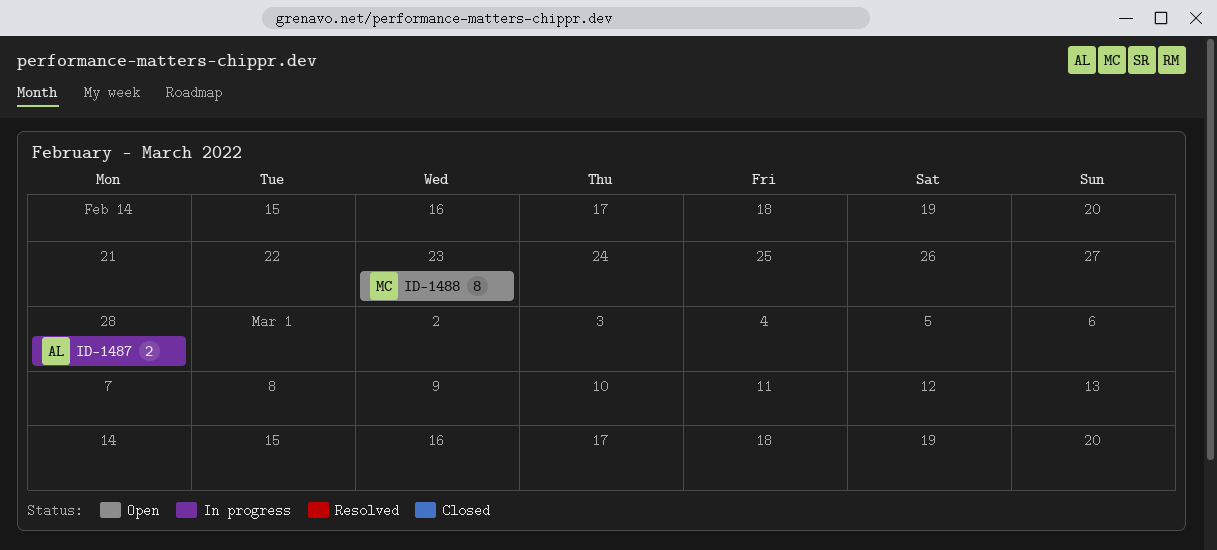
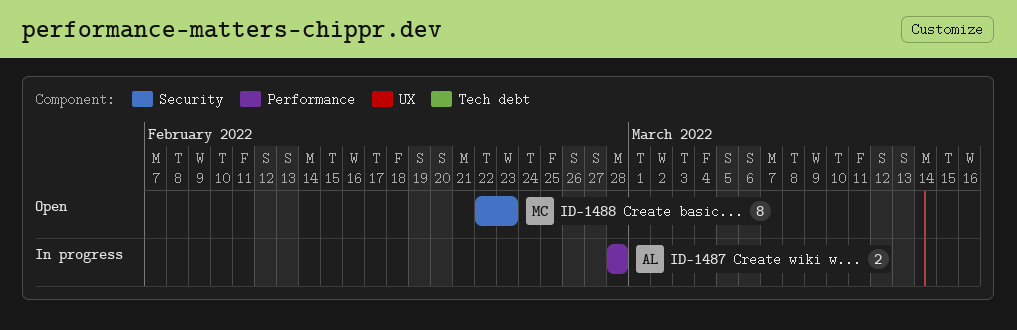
ID-1488, start: Feb 23 -> Feb 22

